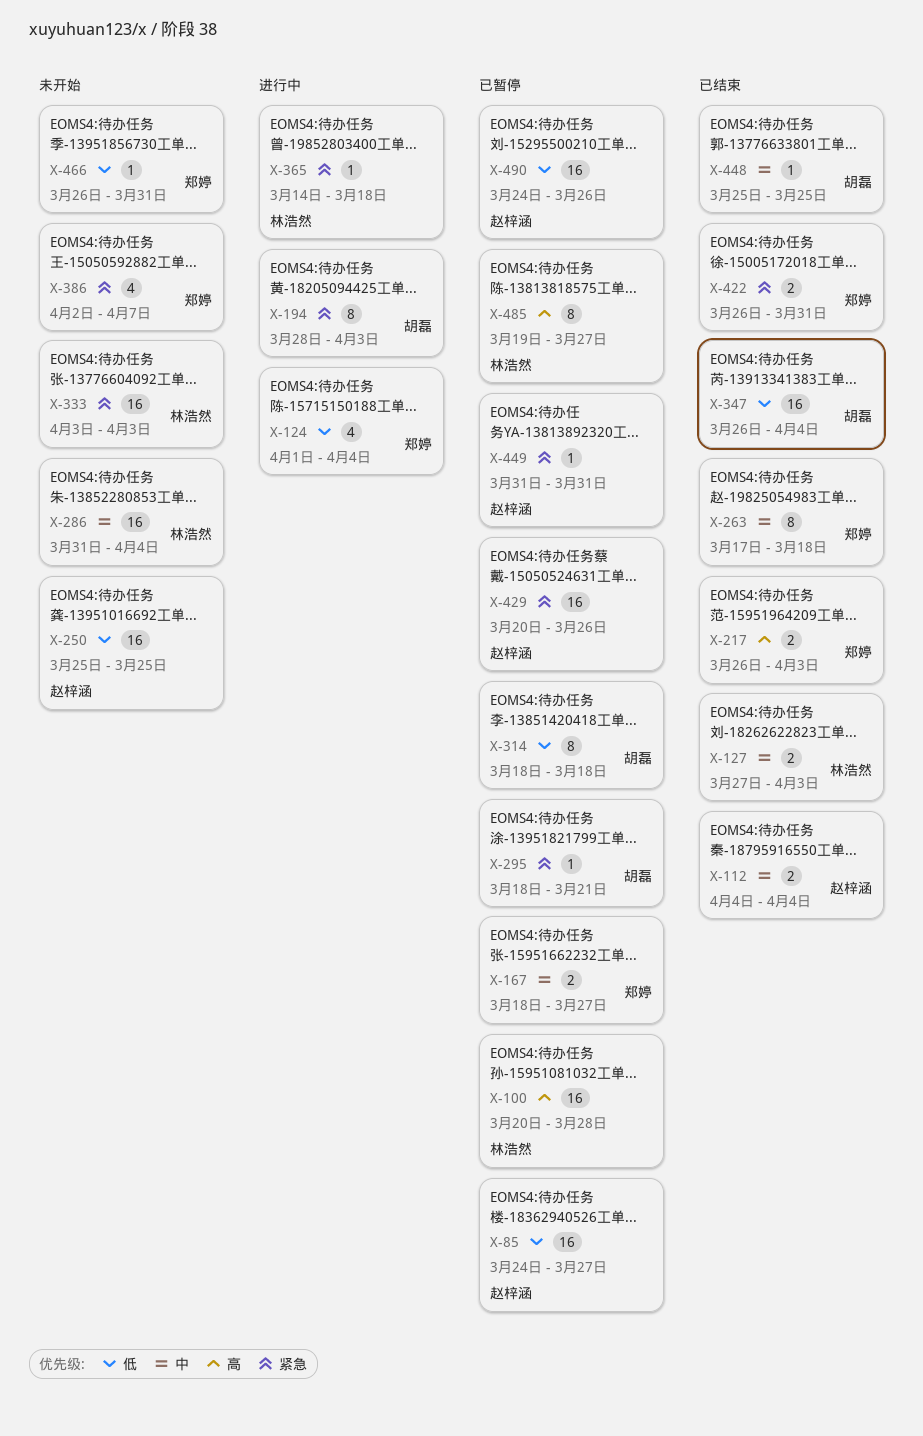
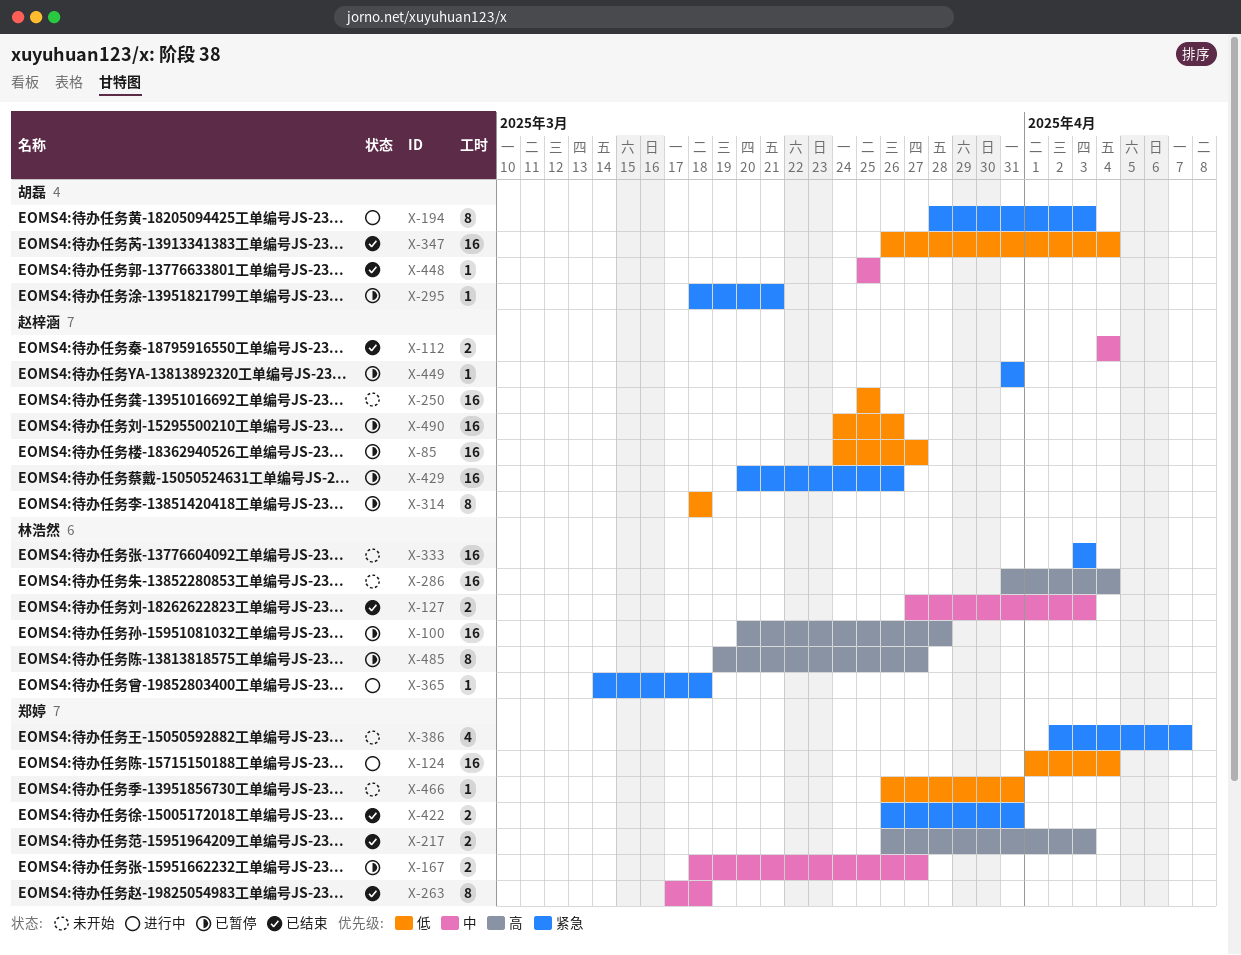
X-124, estimate: 4 -> 16
X-286, priority: 中 -> 高
X-314, owner: 胡磊 -> 赵梓涵

